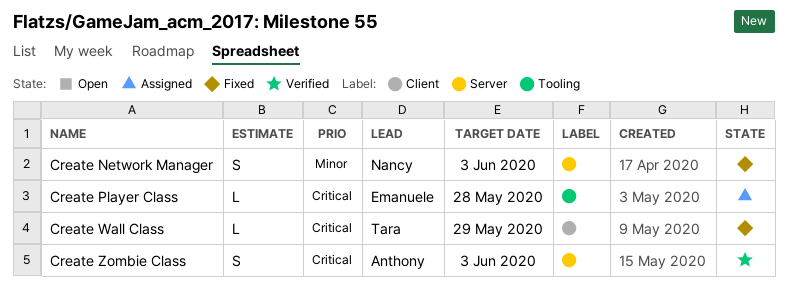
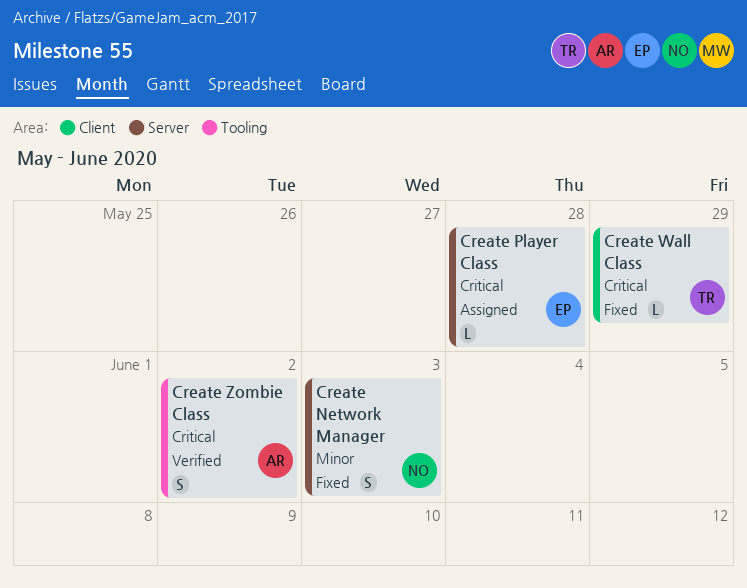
Create Player Class, label: Tooling -> Server
Create Zombie Class, label: Server -> Tooling
Create Zombie Class, due: Jun 3 -> Jun 2

